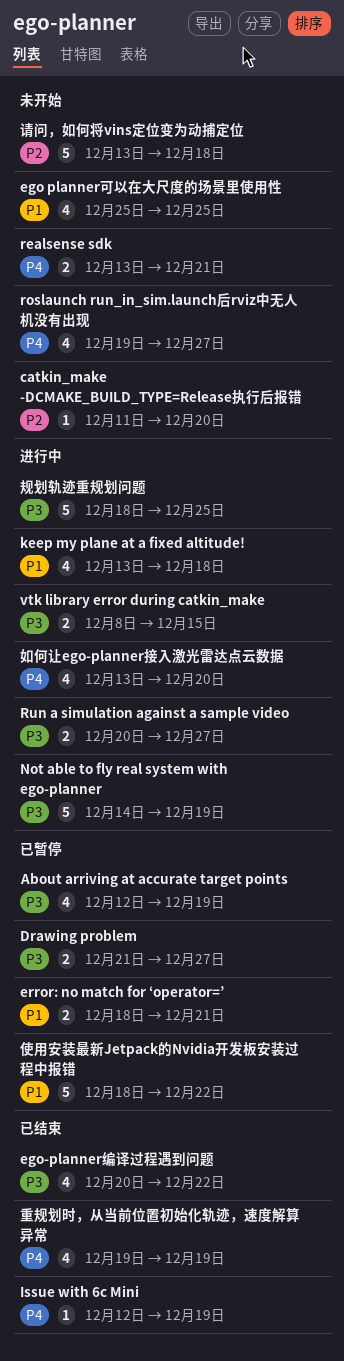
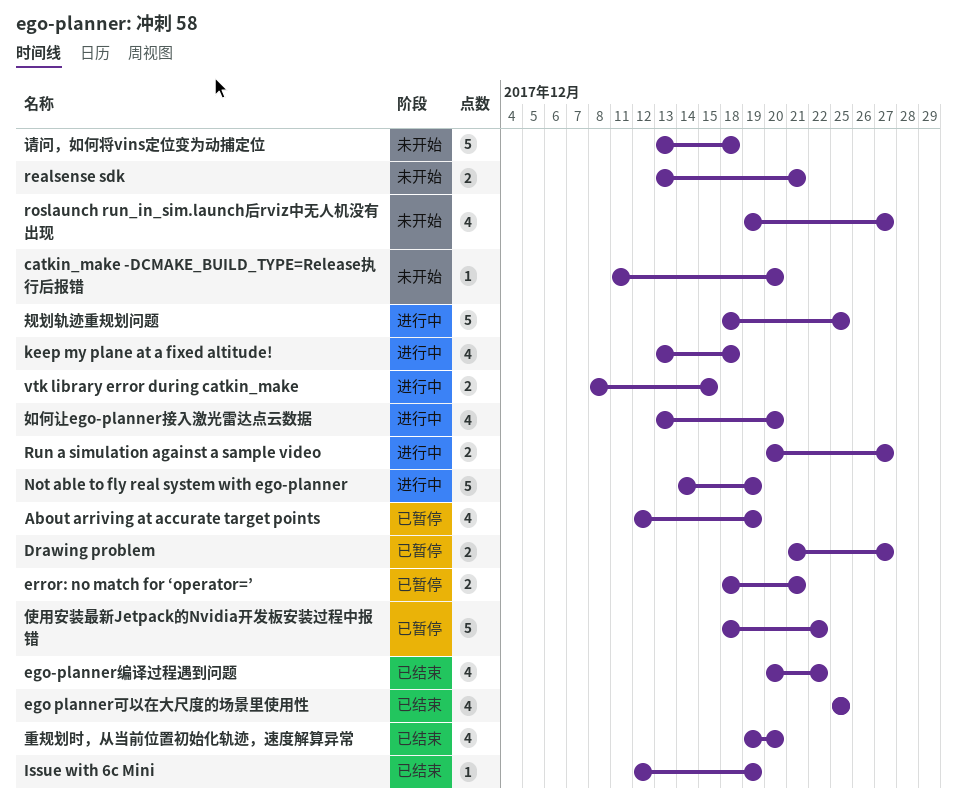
ego planner可以在大尺度的场景里使用性, status: 未开始 -> 已结束
重规划时，从当前位置初始化轨迹，速度解算异常, due: Dec 19 -> Dec 20

